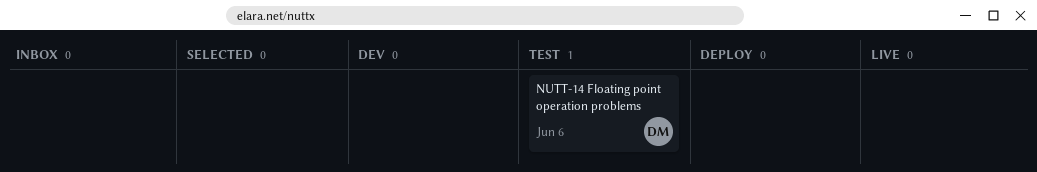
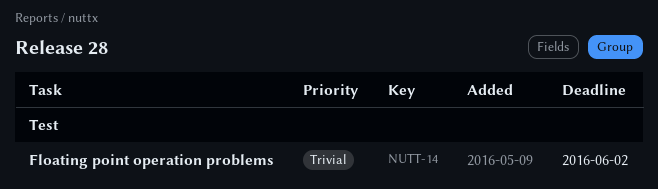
NUTT-14, due: Jun 6 -> Jun 2

